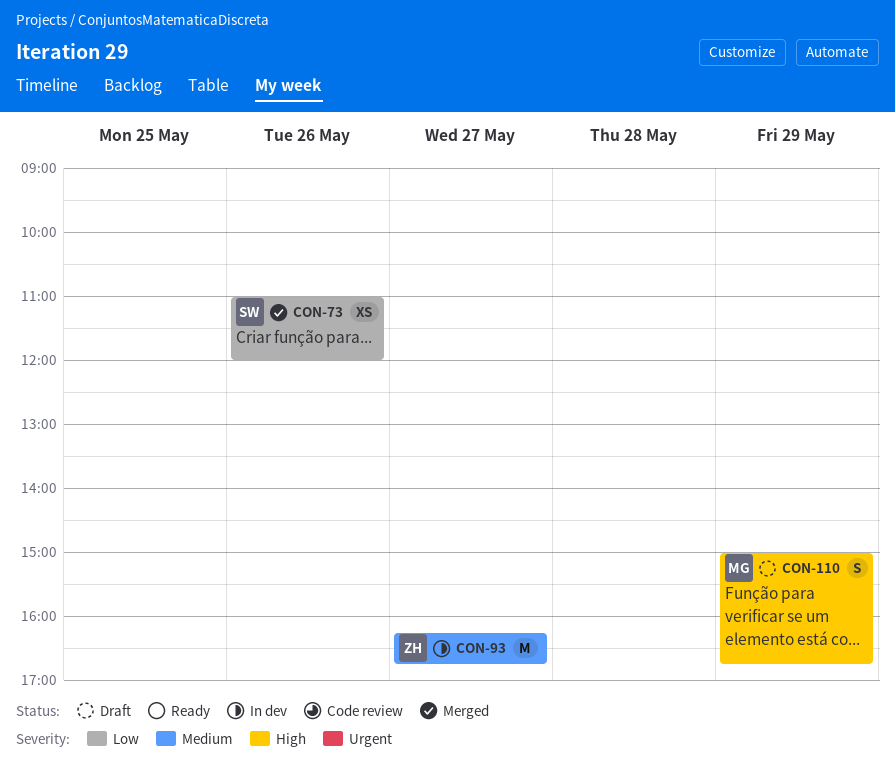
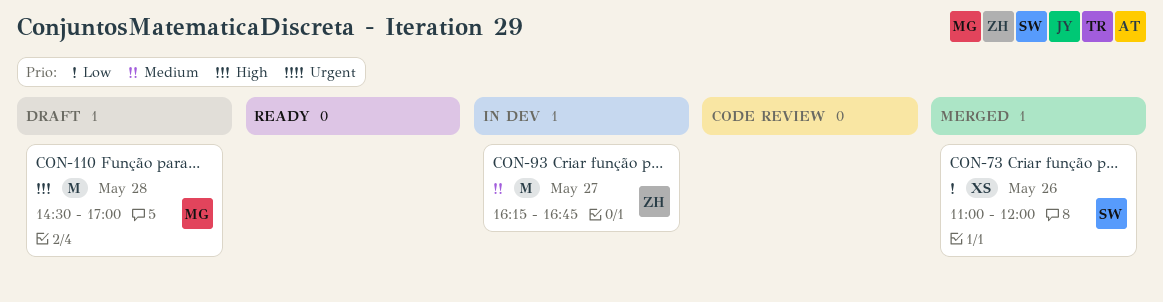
CON-110, estimate: S -> M
CON-110, day: May 29 -> May 28
CON-110, begins: 15:00 -> 14:30
CON-110, ends: 16:45 -> 17:00

